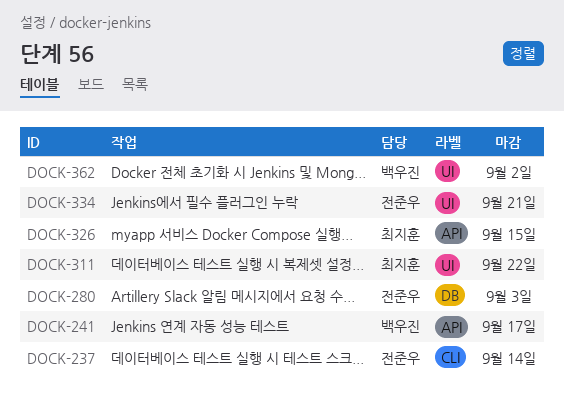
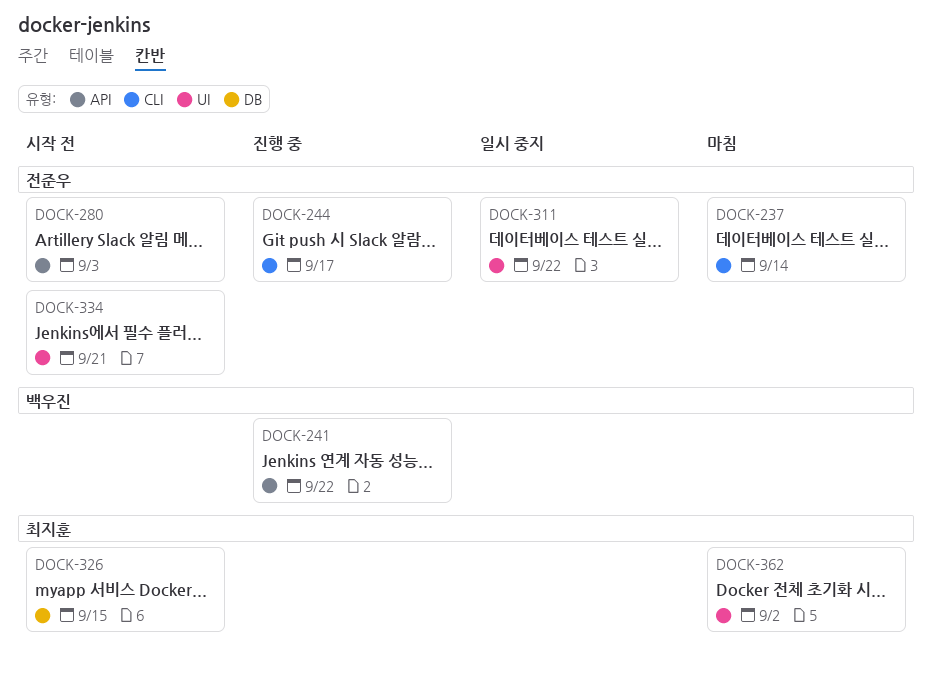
DOCK-241, due: Sep 17 -> Sep 22
DOCK-244: none -> present
DOCK-280, label: DB -> API
DOCK-311, owner: 최지훈 -> 전준우
DOCK-326, label: API -> DB
DOCK-362, owner: 백우진 -> 최지훈

